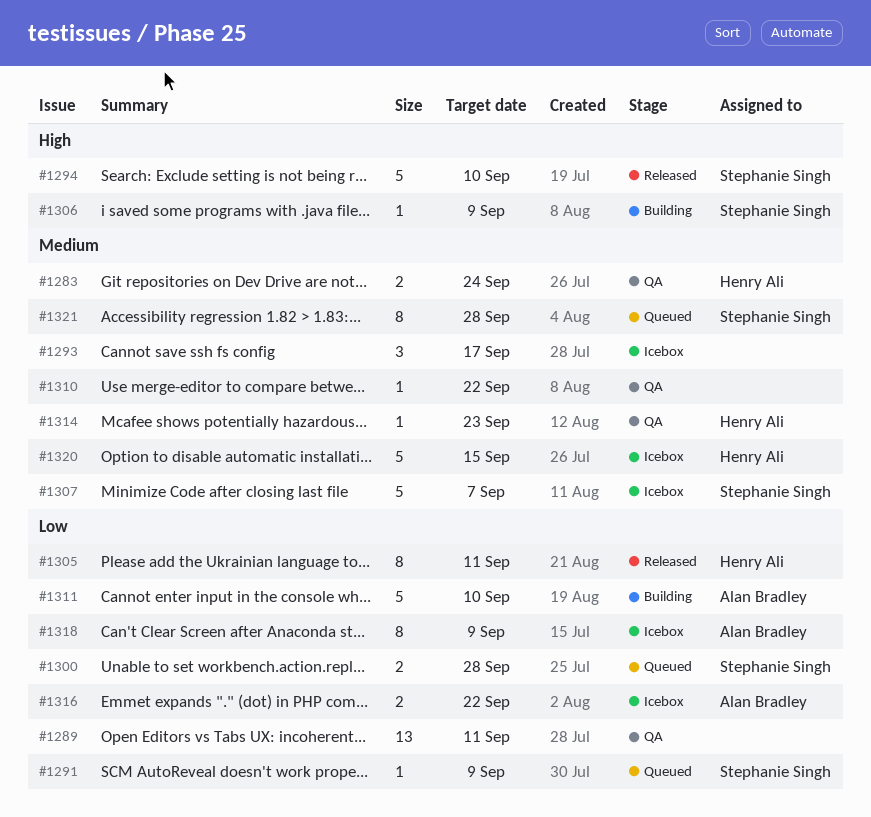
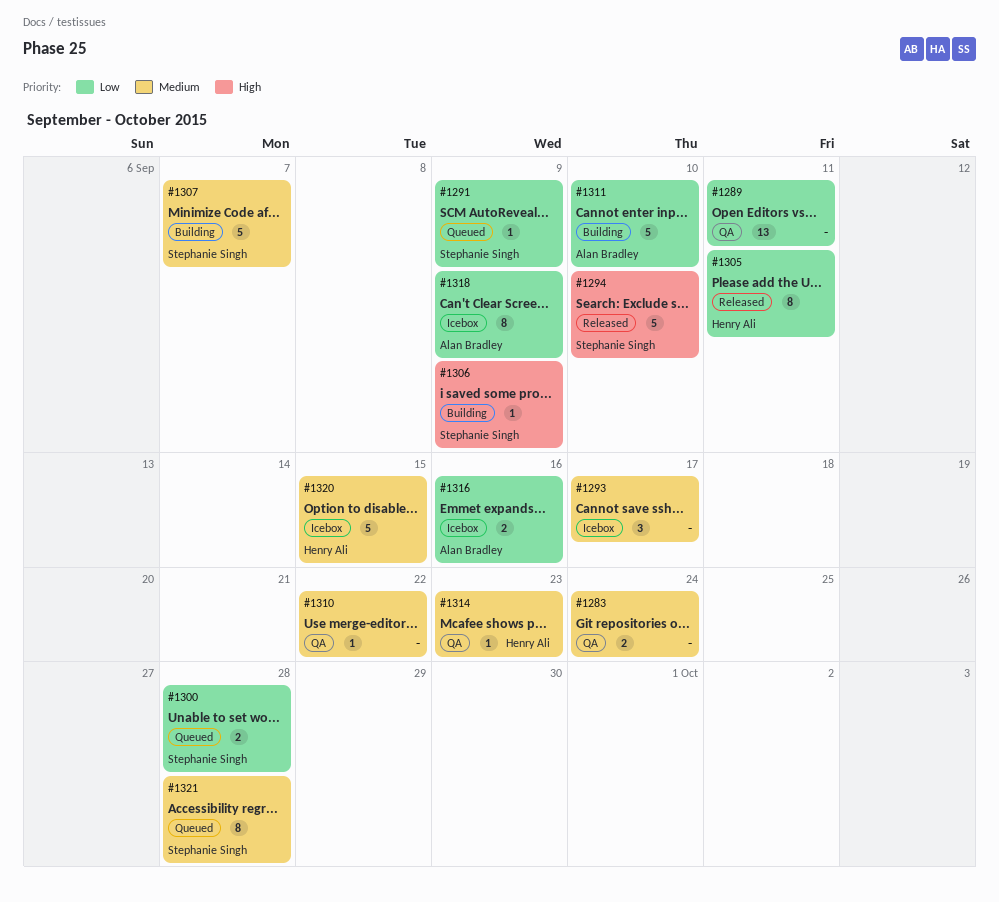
#1283, owner: Henry Ali -> none
#1307, status: Icebox -> Building
#1316, due: Sep 22 -> Sep 16

